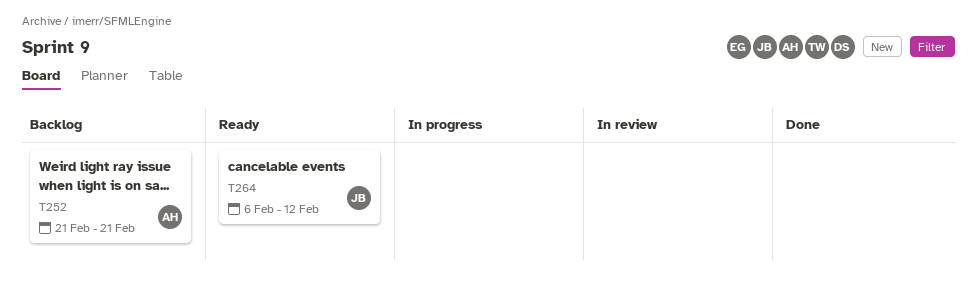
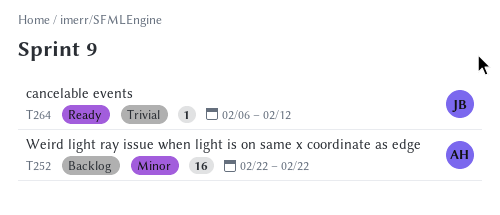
T252, start: Feb 21 -> Feb 22
T252, due: Feb 21 -> Feb 22

